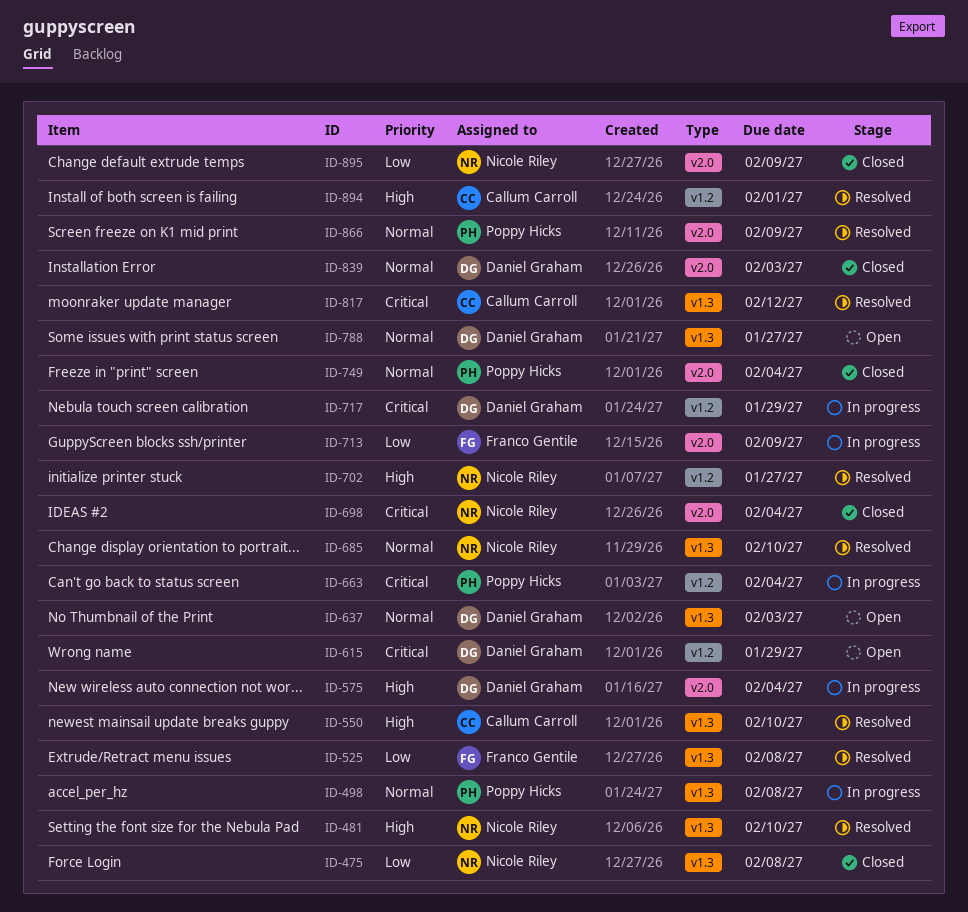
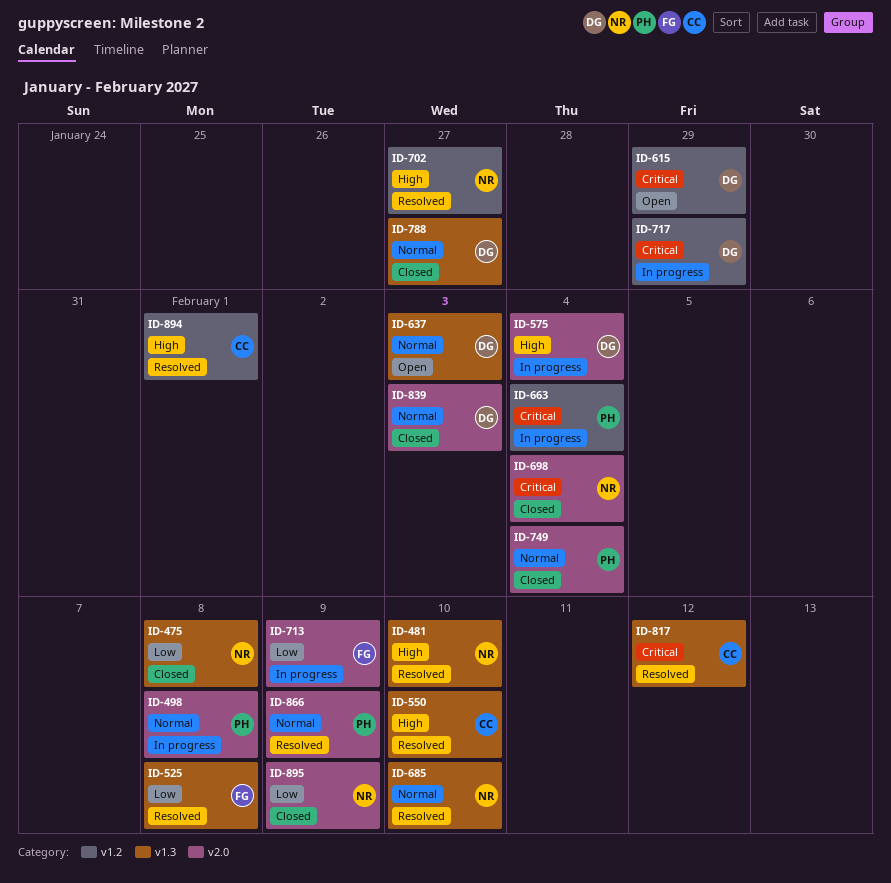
ID-498, label: v1.3 -> v2.0
ID-788, status: Open -> Closed

